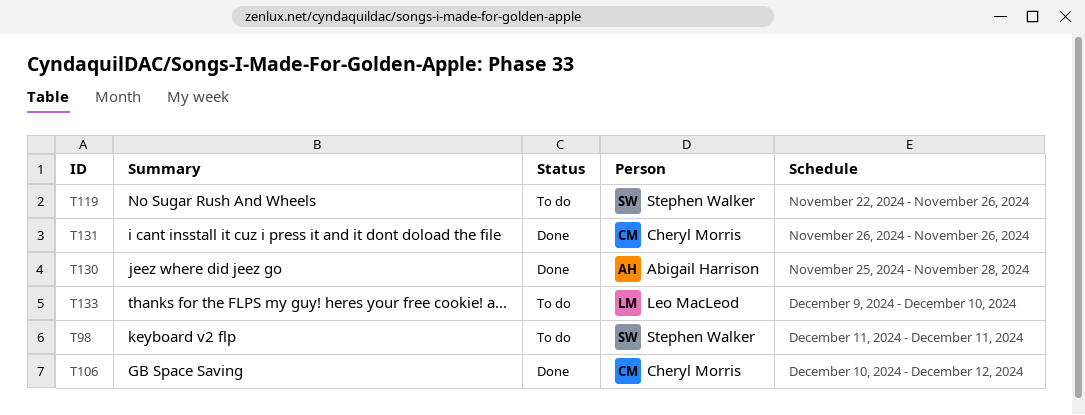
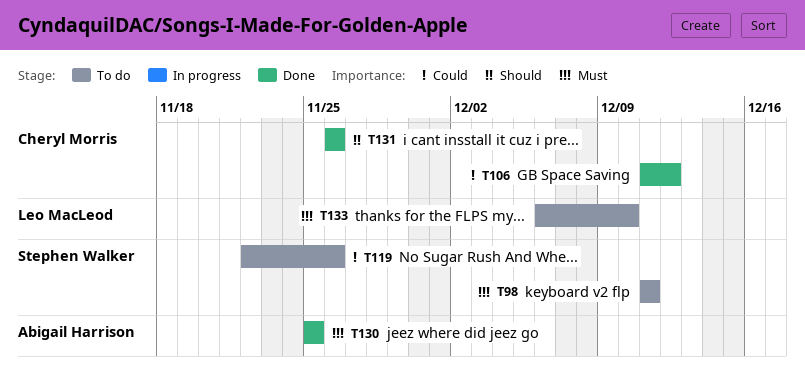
T106, start: Dec 10 -> Dec 11
T130, due: Nov 28 -> Nov 25
T133, start: Dec 9 -> Dec 6

